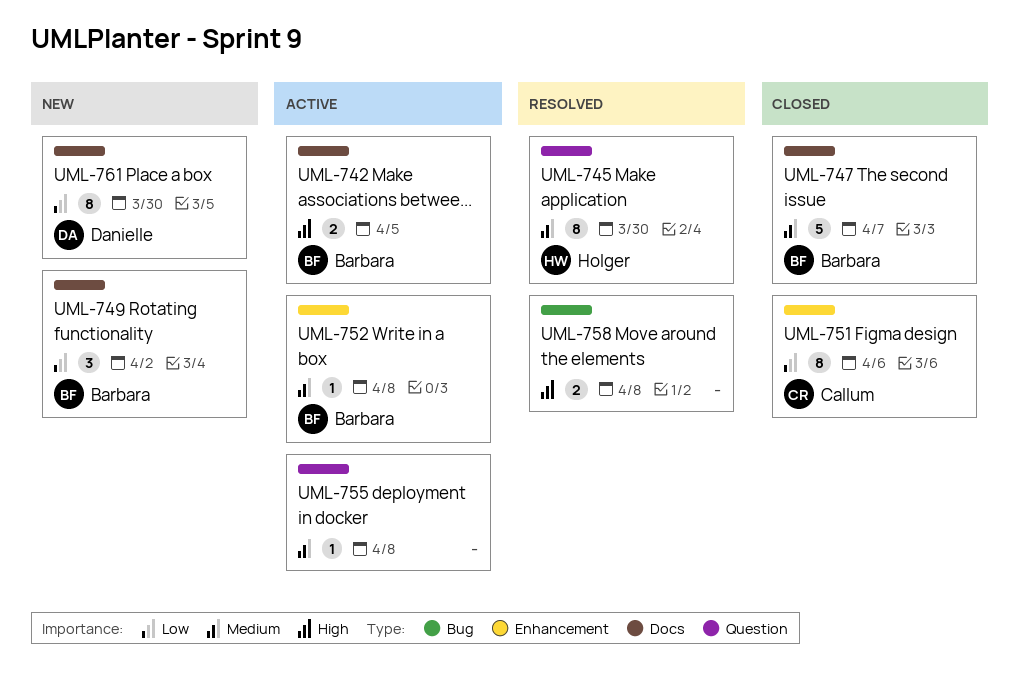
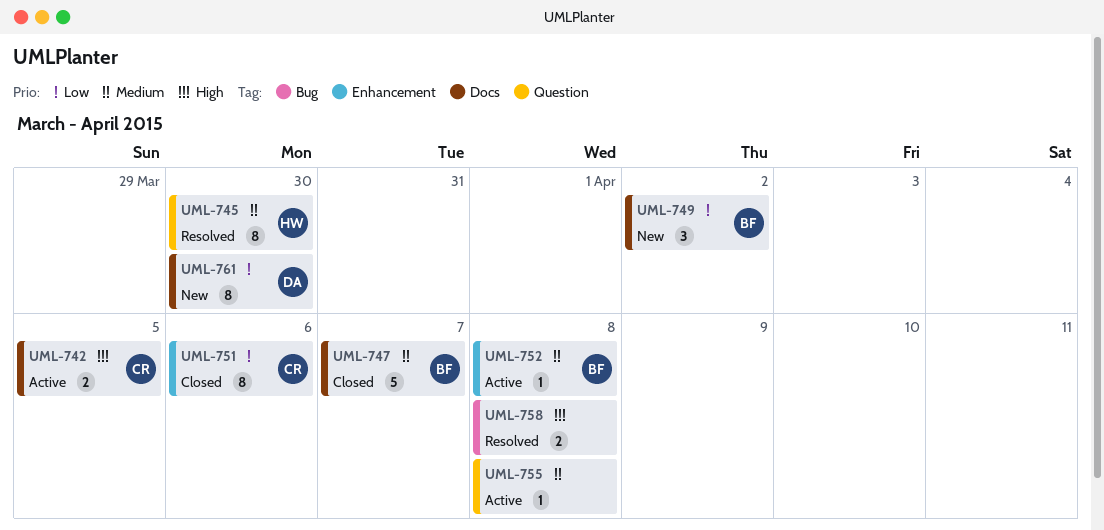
UML-742, owner: Barbara -> Callum

